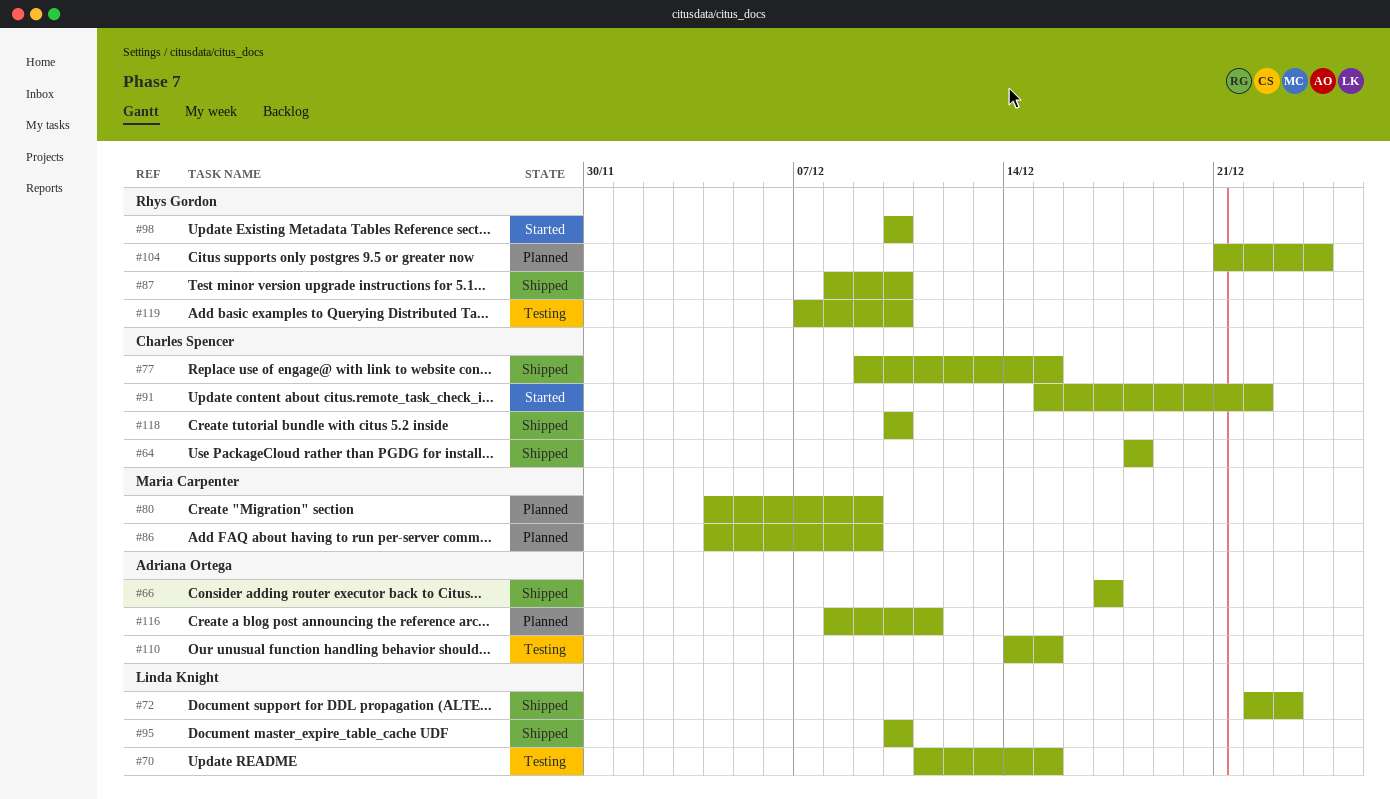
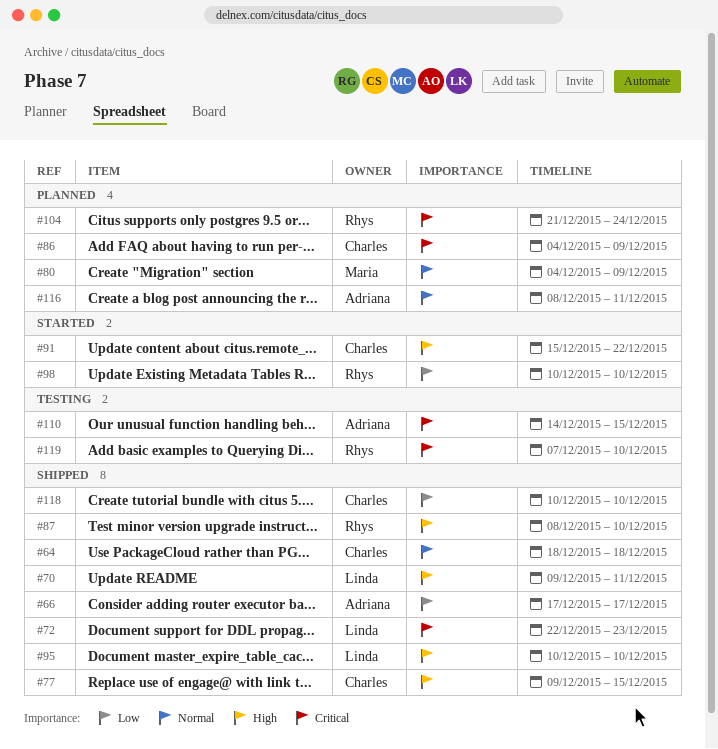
#70, status: Testing -> Shipped
#70, start: Dec 11 -> Dec 9
#70, due: Dec 15 -> Dec 11
#86, owner: Maria Carpenter -> Charles Spencer

